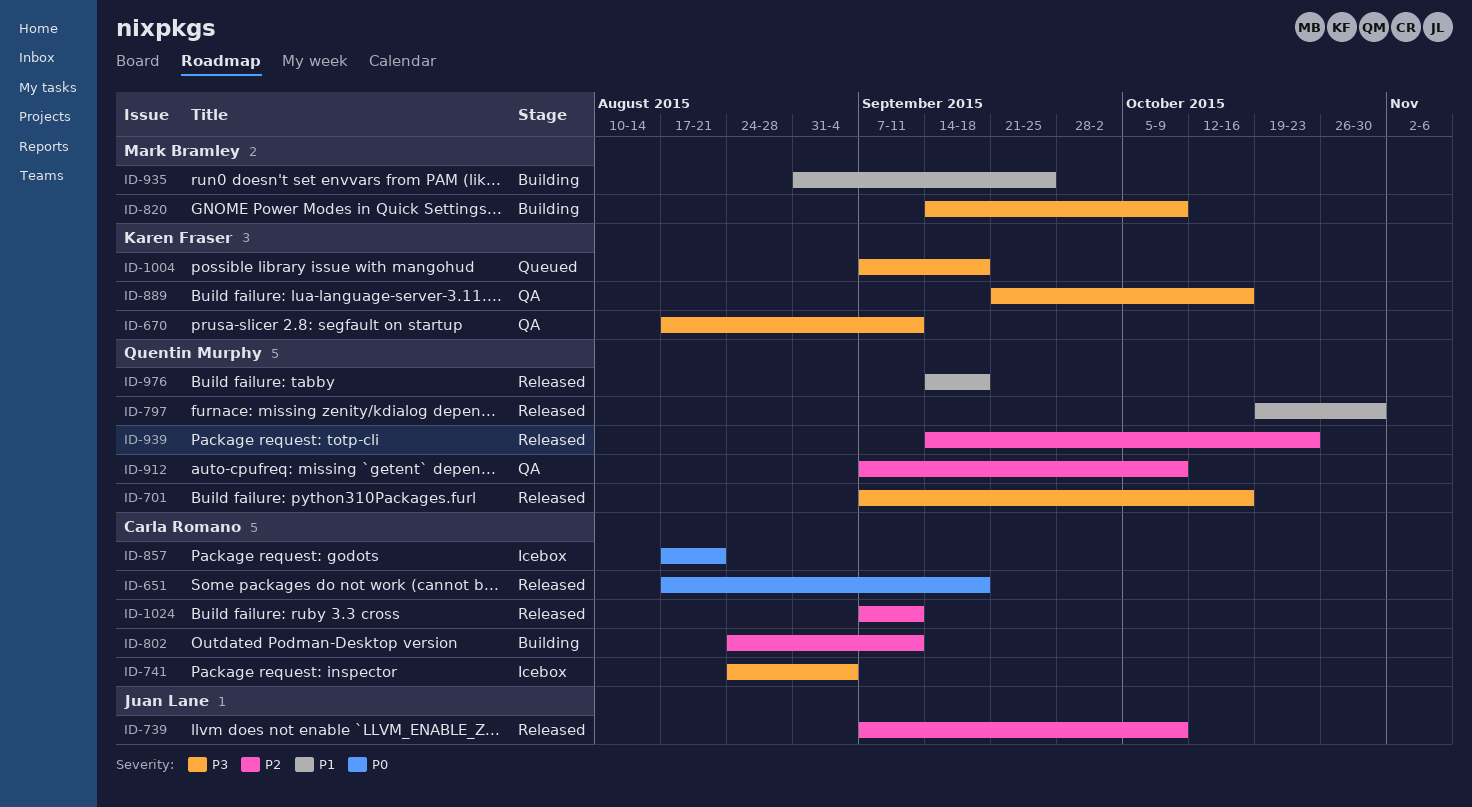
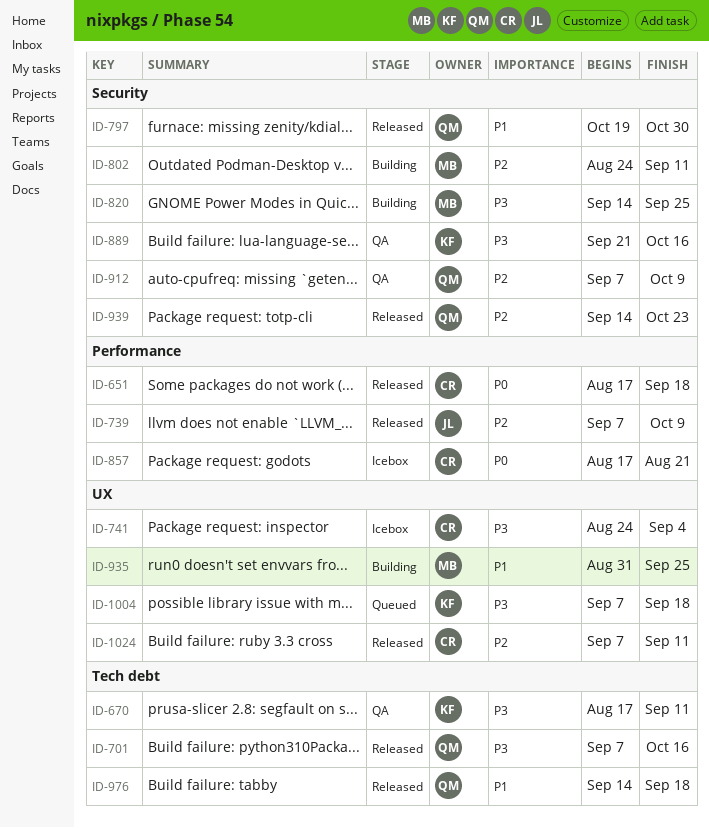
ID-802, owner: Carla Romano -> Mark Bramley
ID-820, due: Oct 9 -> Sep 25

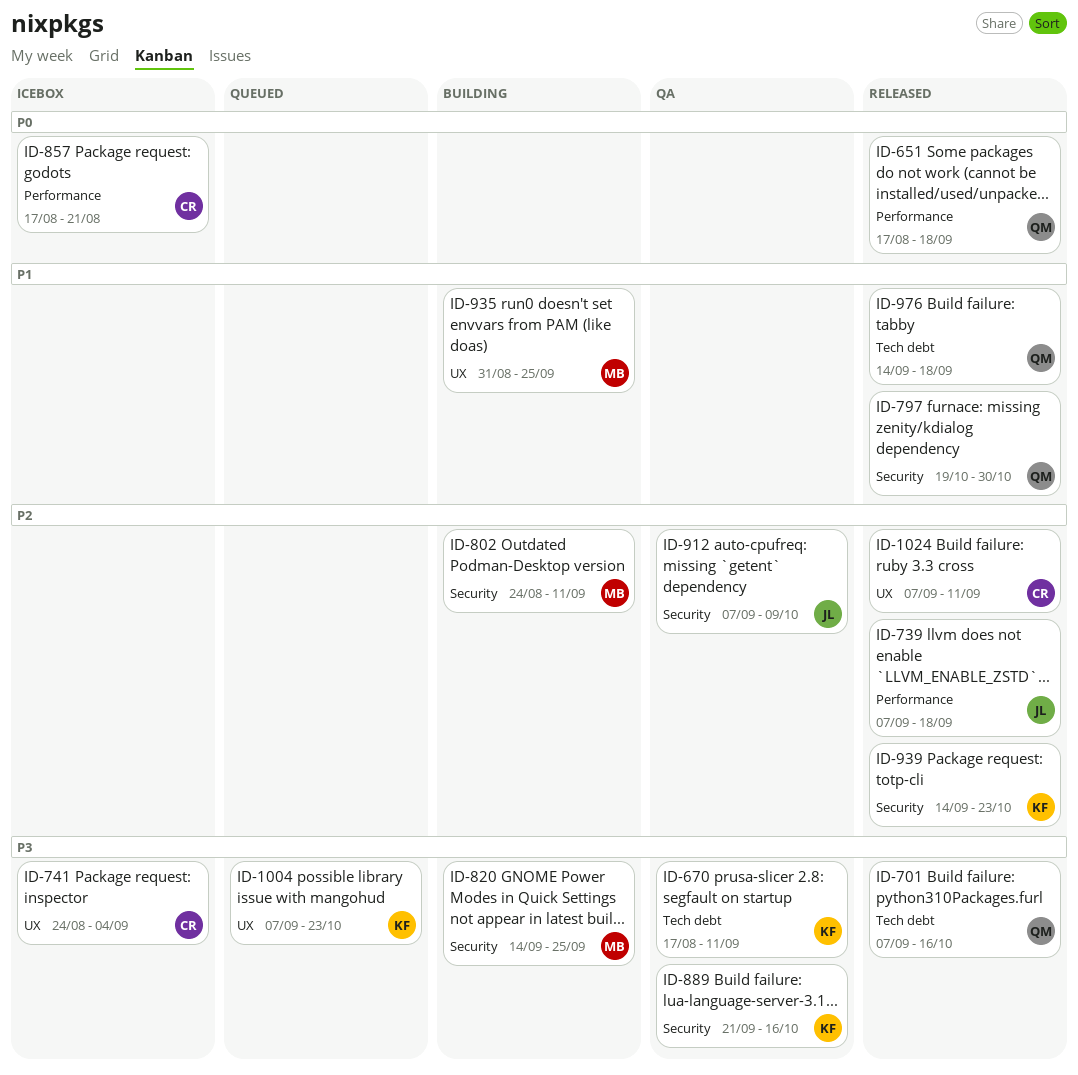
ID-651, owner: CR -> QM
ID-739, due: Oct 9 -> Sep 18
ID-912, owner: QM -> JL
ID-939, owner: QM -> KF
ID-1004, due: Sep 18 -> Oct 23

